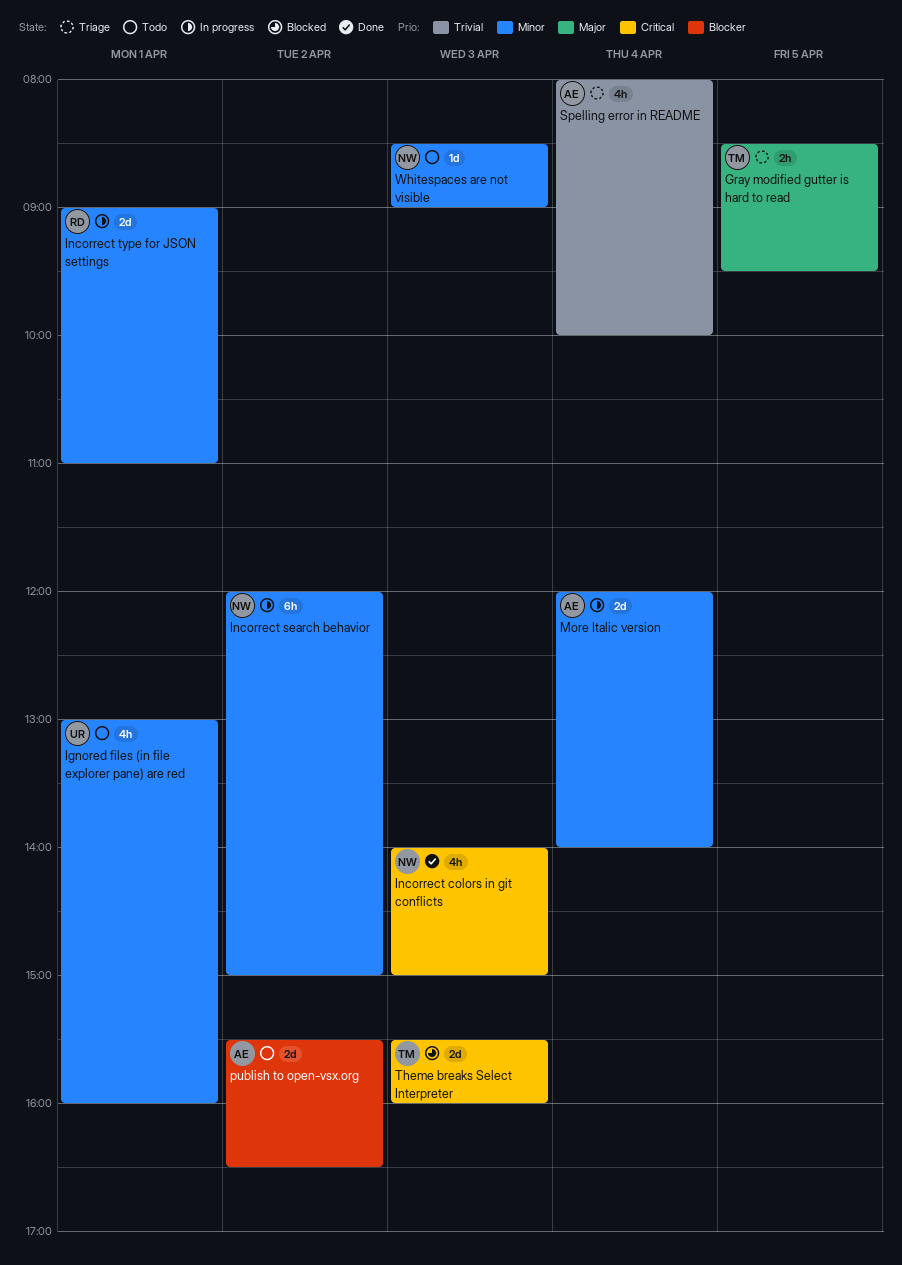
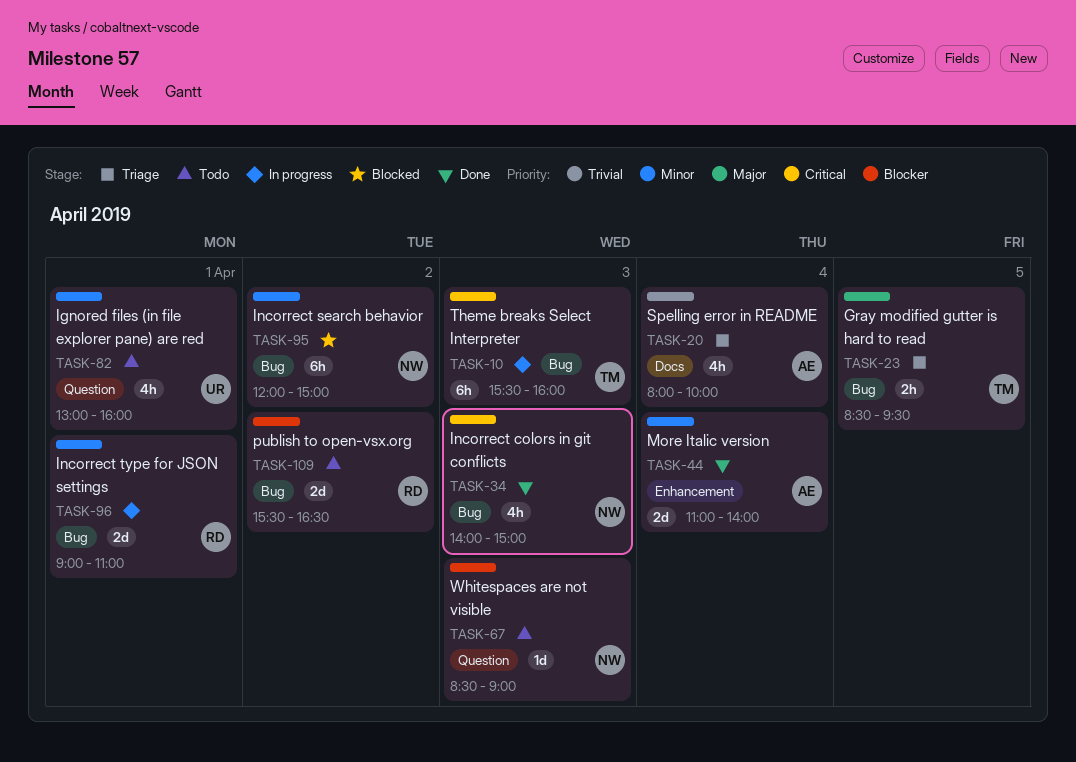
Incorrect search behavior, status: In progress -> Blocked
More Italic version, status: In progress -> Done
More Italic version, begins: 12:00 -> 11:00
publish to open-vsx.org, owner: AE -> RD
Theme breaks Select Interpreter, status: Blocked -> In progress
Theme breaks Select Interpreter, estimate: 2d -> 6h
Whitespaces are not visible, priority: Minor -> Blocker

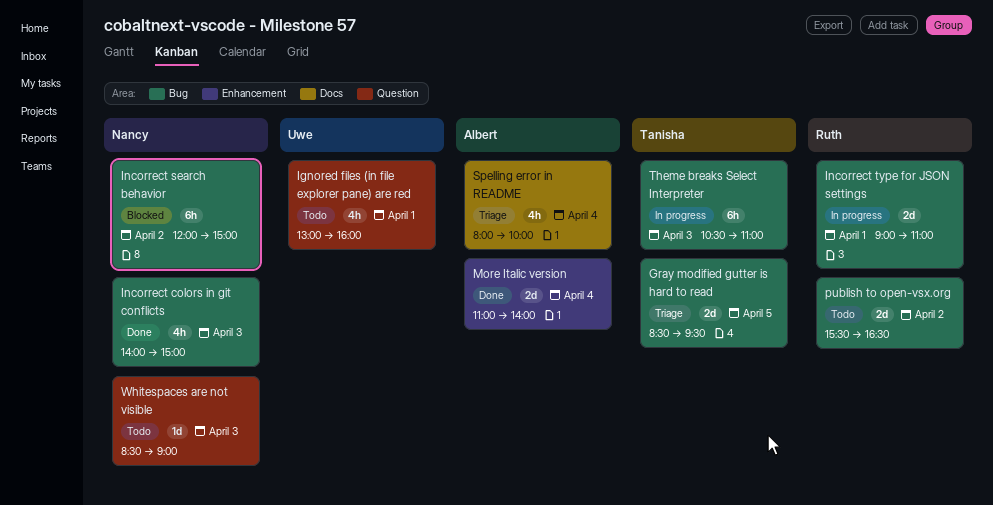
Gray modified gutter is hard to read, estimate: 2h -> 2d
Theme breaks Select Interpreter, begins: 15:30 -> 10:30
Theme breaks Select Interpreter, ends: 16:00 -> 11:00

